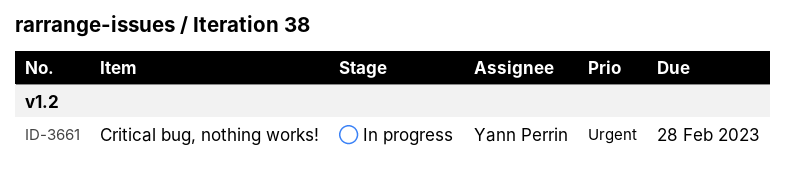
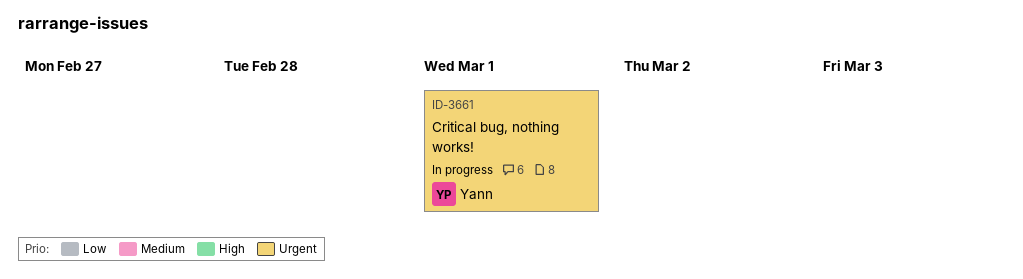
ID-3661, due: Feb 28 -> Mar 1

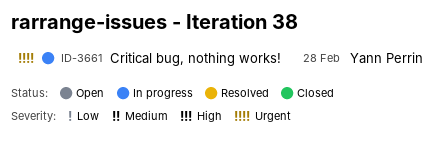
ID-3661, due: Mar 1 -> Feb 28

